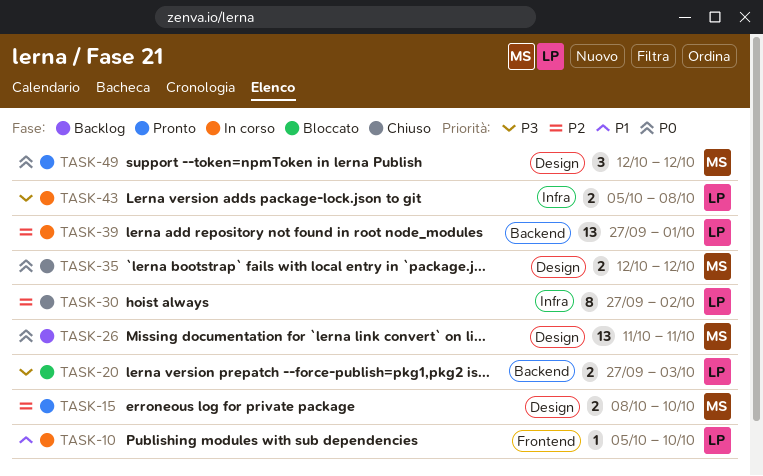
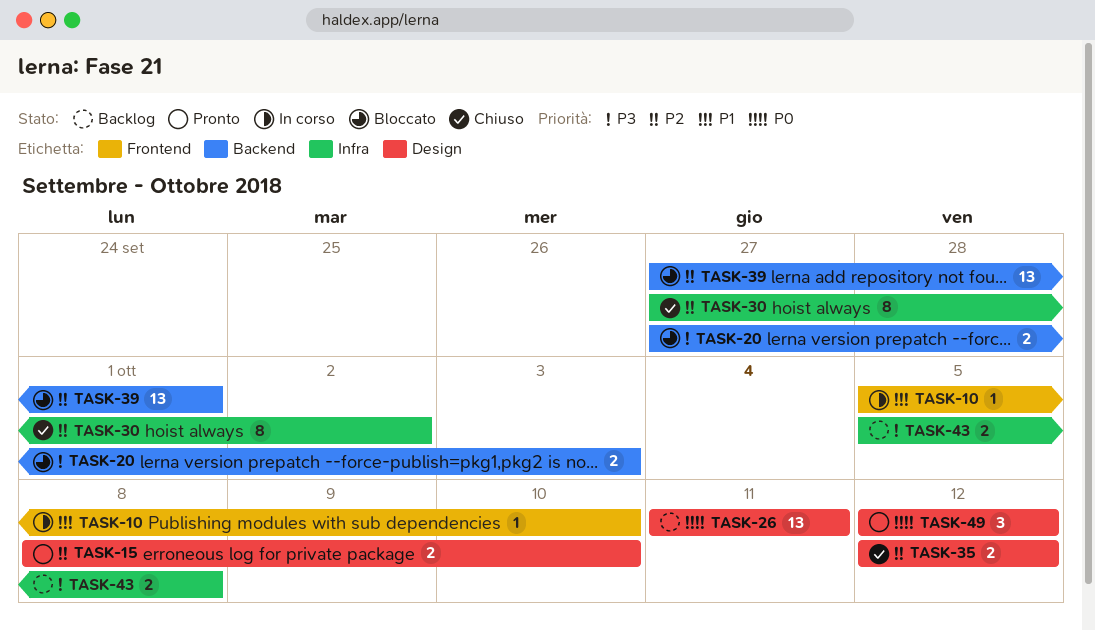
TASK-35, priority: P0 -> P2
TASK-39, status: In corso -> Bloccato
TASK-43, status: In corso -> Backlog

